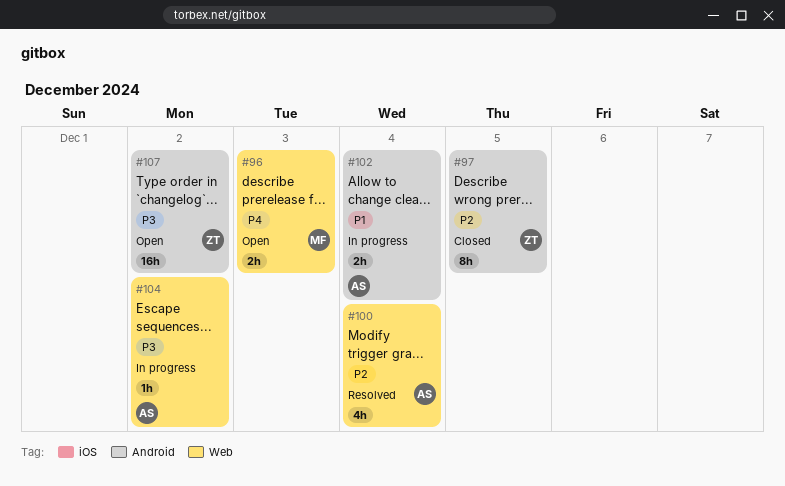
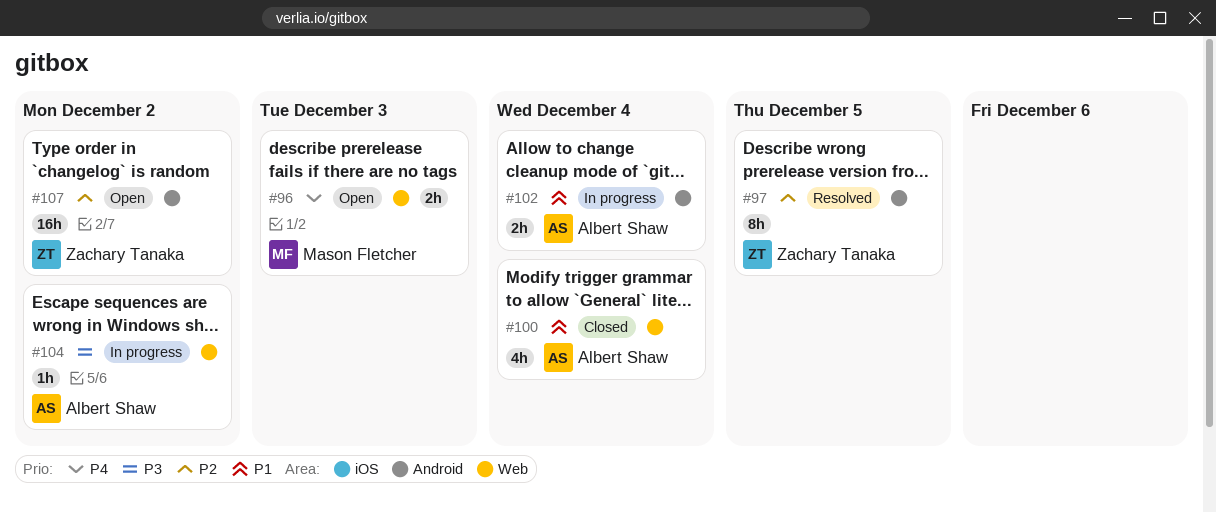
#97, status: Closed -> Resolved
#100, status: Resolved -> Closed
#100, priority: P2 -> P1
#107, priority: P3 -> P2

